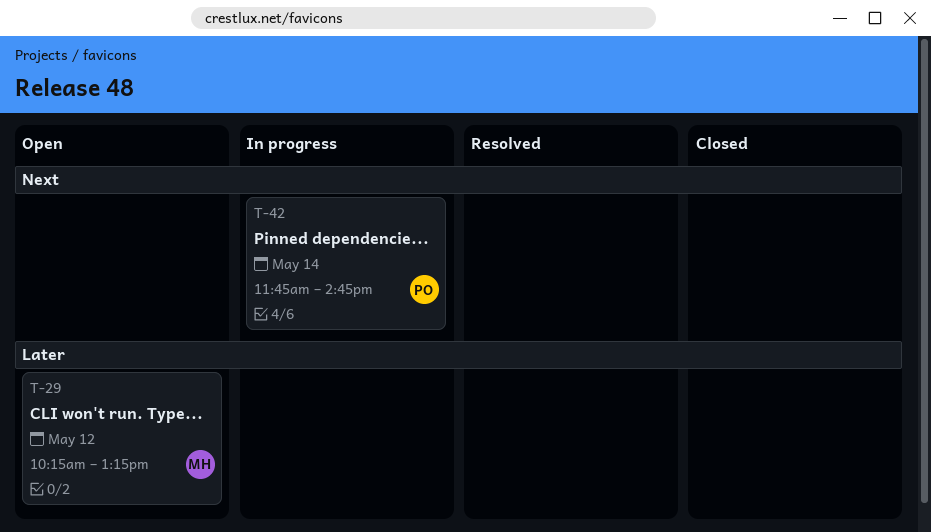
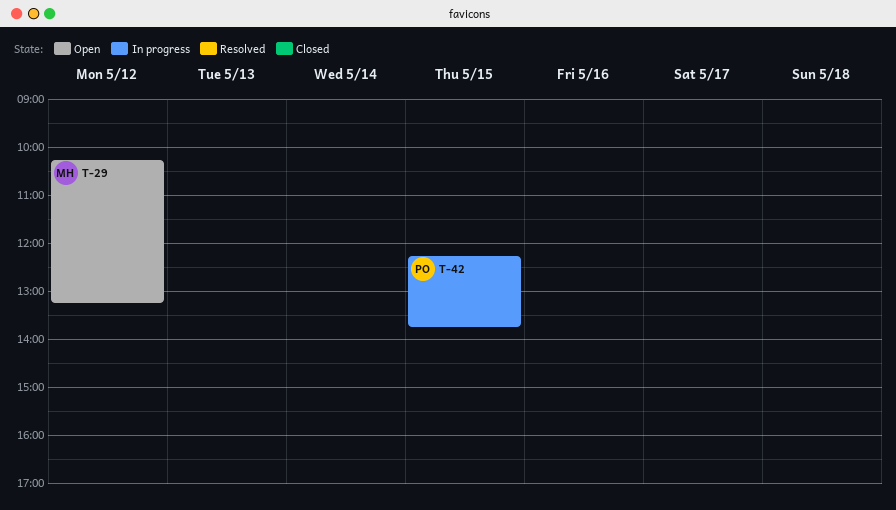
T-42, day: May 14 -> May 15
T-42, begins: 11:45 -> 12:15
T-42, ends: 14:45 -> 13:45

